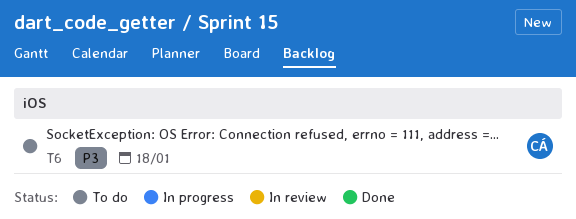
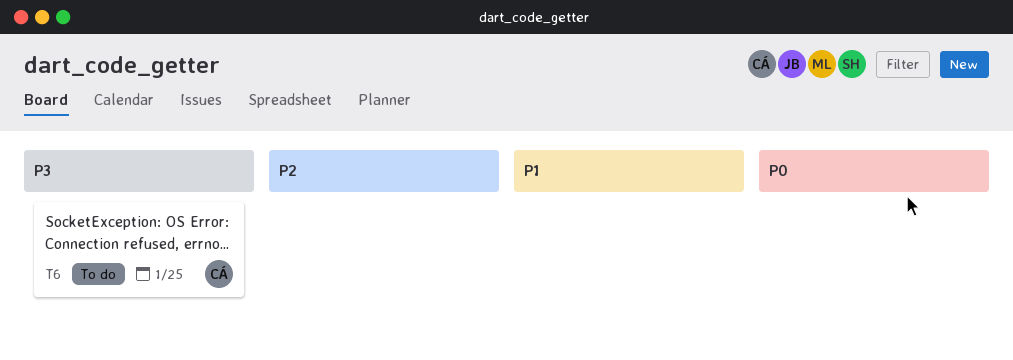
T6, due: Jan 18 -> Jan 25

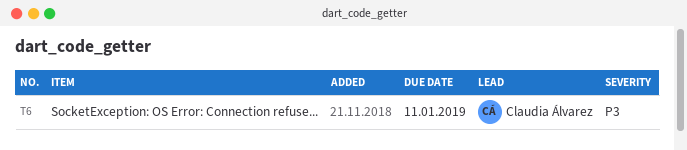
T6, due: Jan 25 -> Jan 11

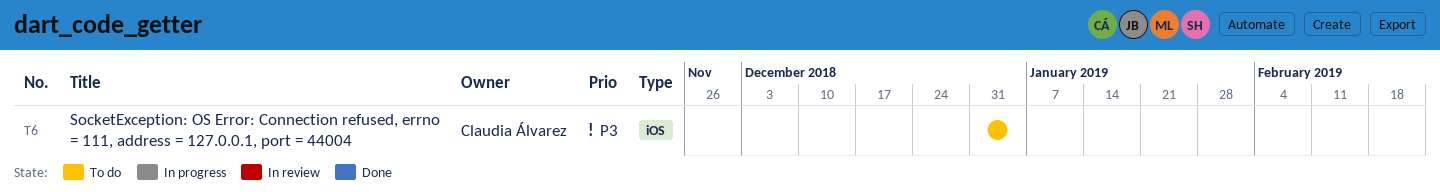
T6, due: Jan 11 -> Jan 4

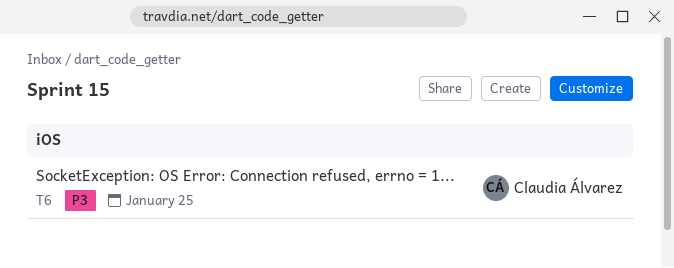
T6, due: Jan 4 -> Jan 25

